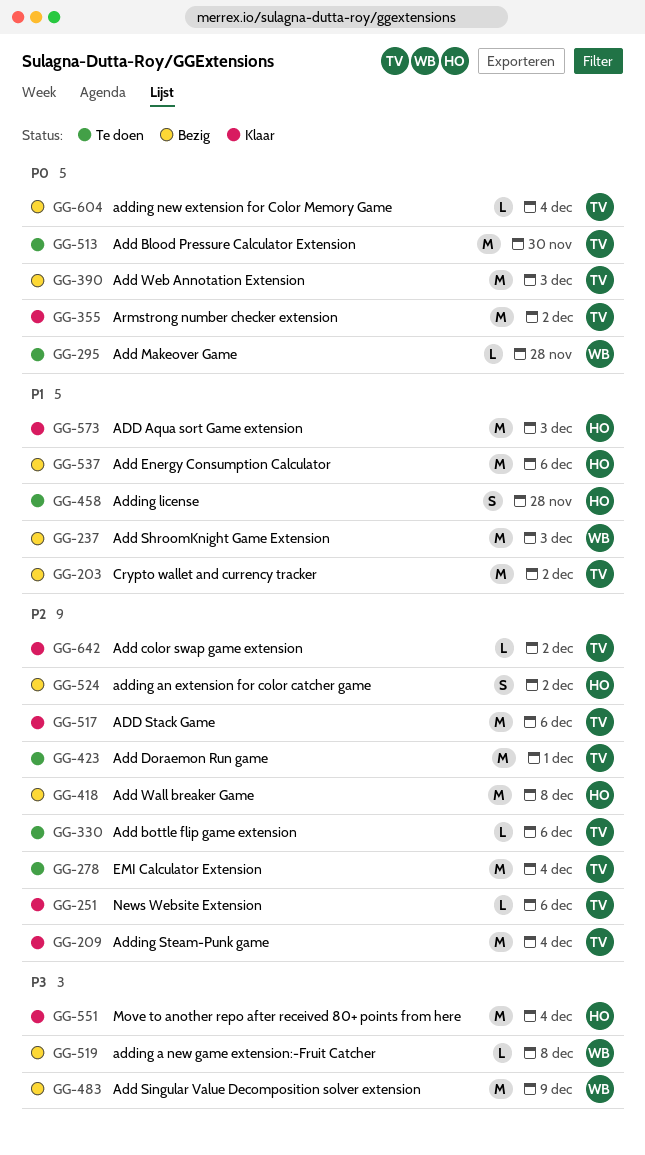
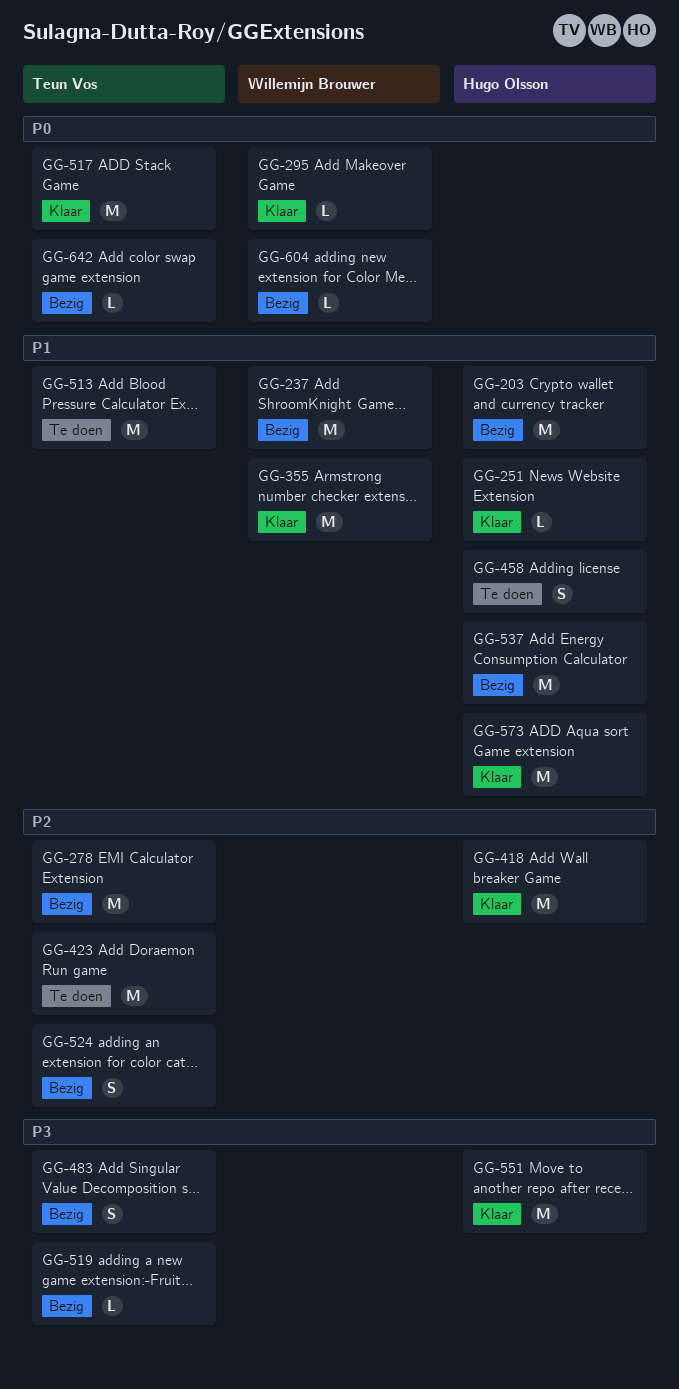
GG-203, owner: Teun Vos -> Hugo Olsson
GG-209: present -> none
GG-251, owner: Teun Vos -> Hugo Olsson
GG-251, priority: P2 -> P1
GG-278, status: Te doen -> Bezig
GG-295, status: Te doen -> Klaar
GG-330: present -> none
GG-355, owner: Teun Vos -> Willemijn Brouwer
GG-355, priority: P0 -> P1
GG-390: present -> none
GG-418, status: Bezig -> Klaar
GG-483, owner: Willemijn Brouwer -> Teun Vos
GG-483, estimate: M -> S
GG-513, priority: P0 -> P1
GG-517, priority: P2 -> P0
GG-519, owner: Willemijn Brouwer -> Teun Vos
GG-524, owner: Hugo Olsson -> Teun Vos
GG-604, owner: Teun Vos -> Willemijn Brouwer
GG-642, status: Klaar -> Bezig
GG-642, priority: P2 -> P0

